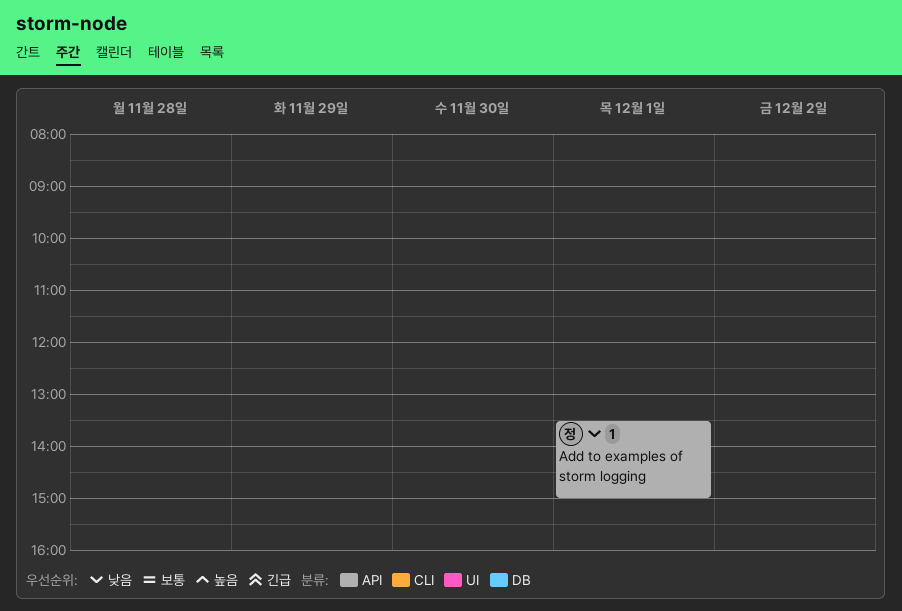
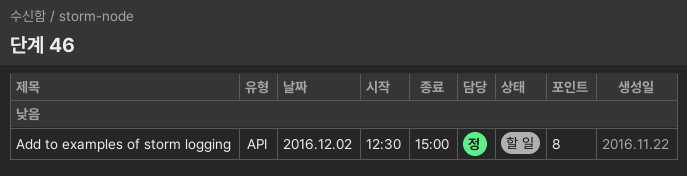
Add to examples of storm logging, estimate: 1 -> 8
Add to examples of storm logging, day: Dec 1 -> Dec 2
Add to examples of storm logging, begins: 13:30 -> 12:30

